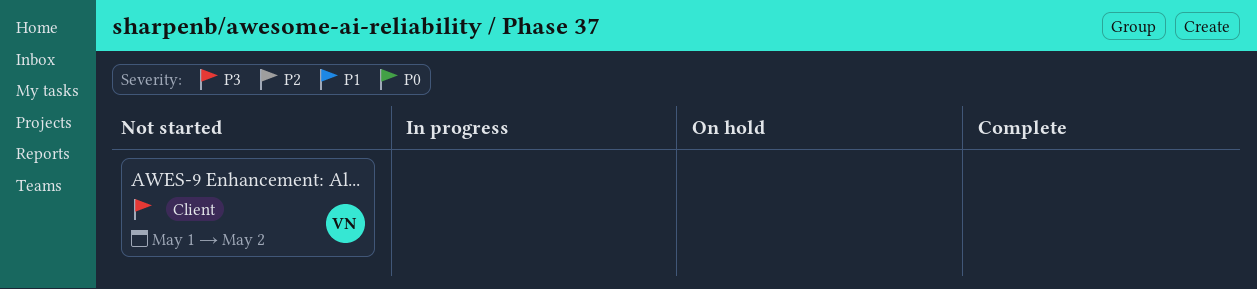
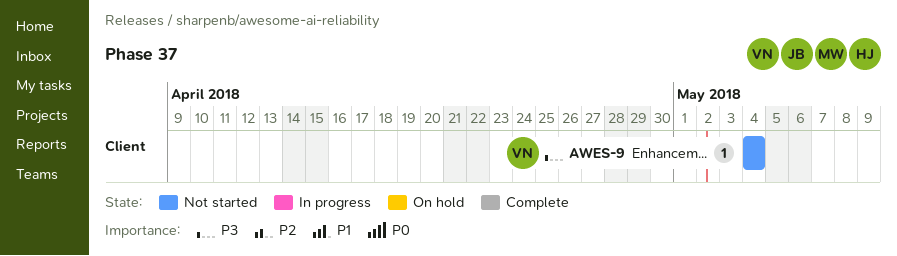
AWES-9, start: May 1 -> May 4
AWES-9, due: May 2 -> May 4

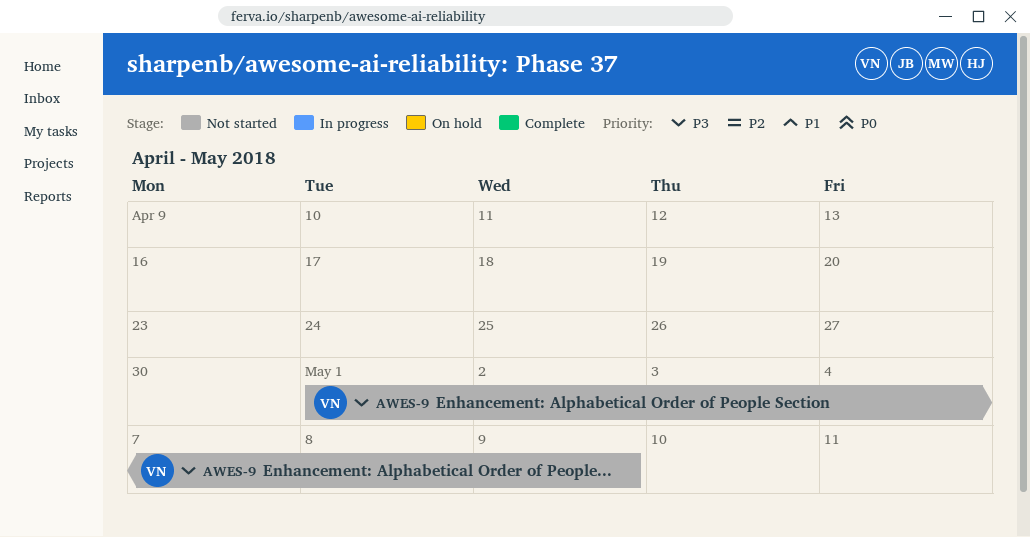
AWES-9, start: May 4 -> May 1
AWES-9, due: May 4 -> May 9

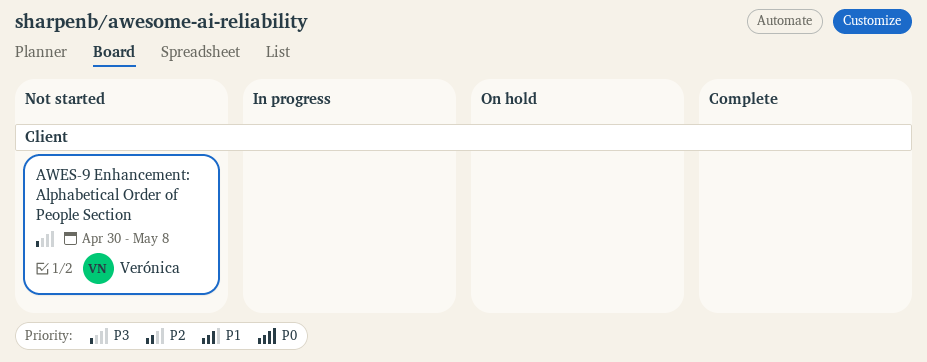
AWES-9, start: May 1 -> Apr 30
AWES-9, due: May 9 -> May 8

